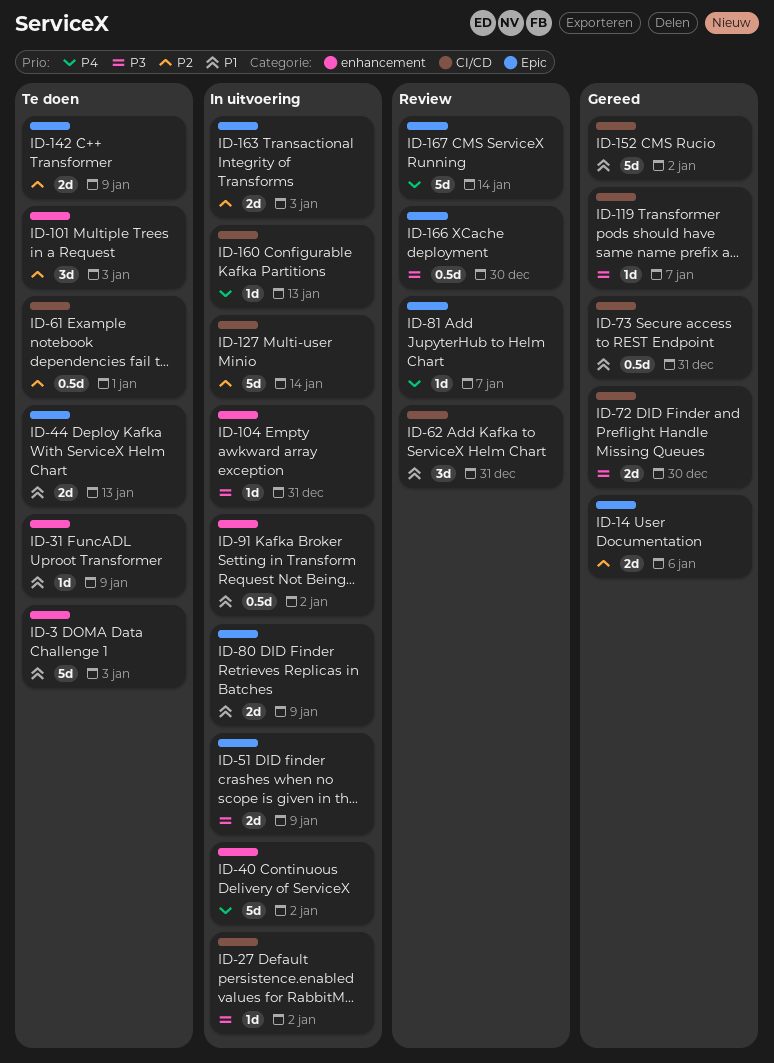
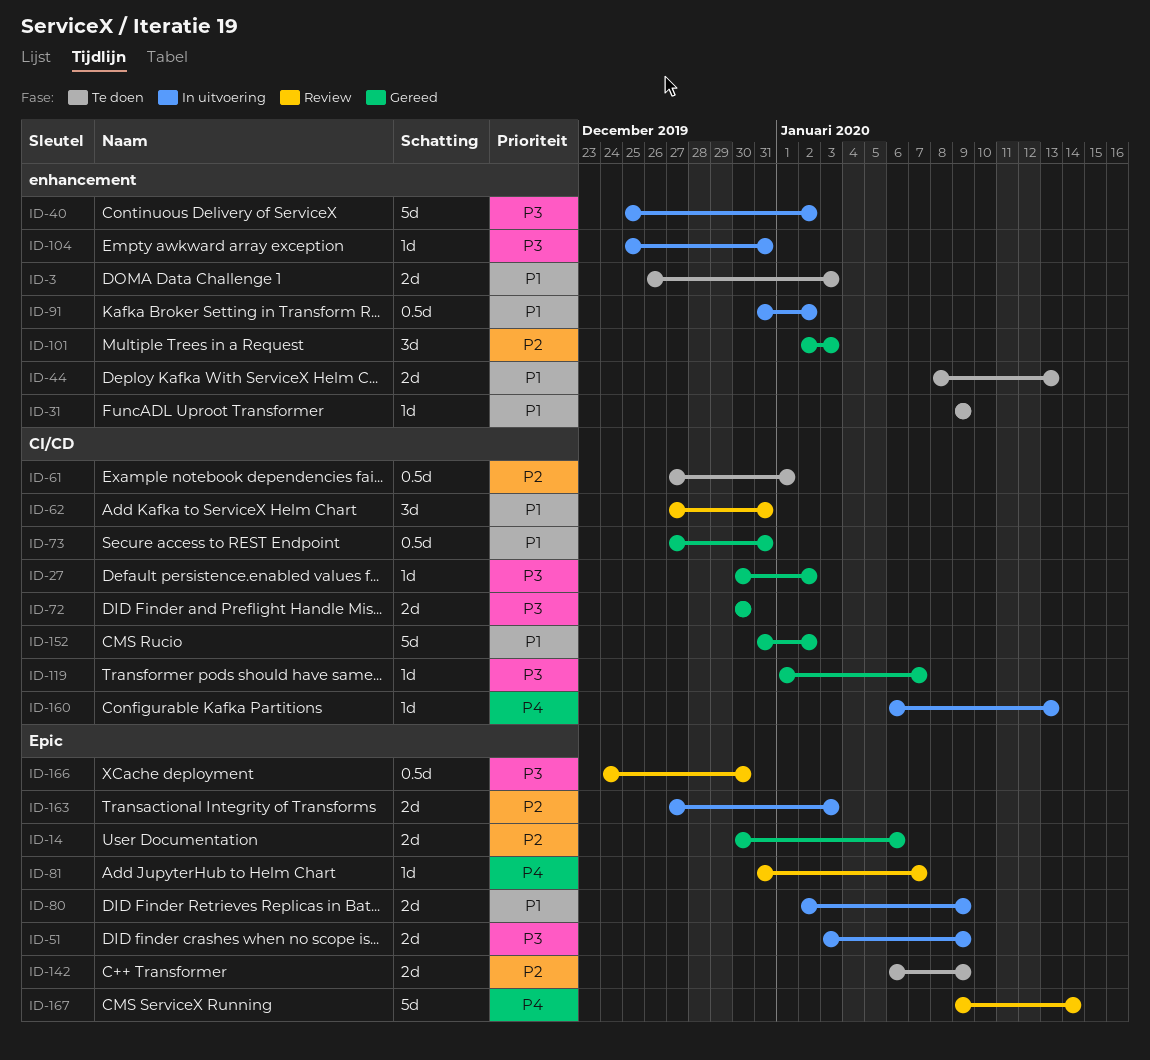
ID-3, estimate: 5d -> 2d
ID-27, status: In uitvoering -> Gereed
ID-40, priority: P4 -> P3
ID-44, label: Epic -> enhancement
ID-101, status: Te doen -> Gereed
ID-127: present -> none

